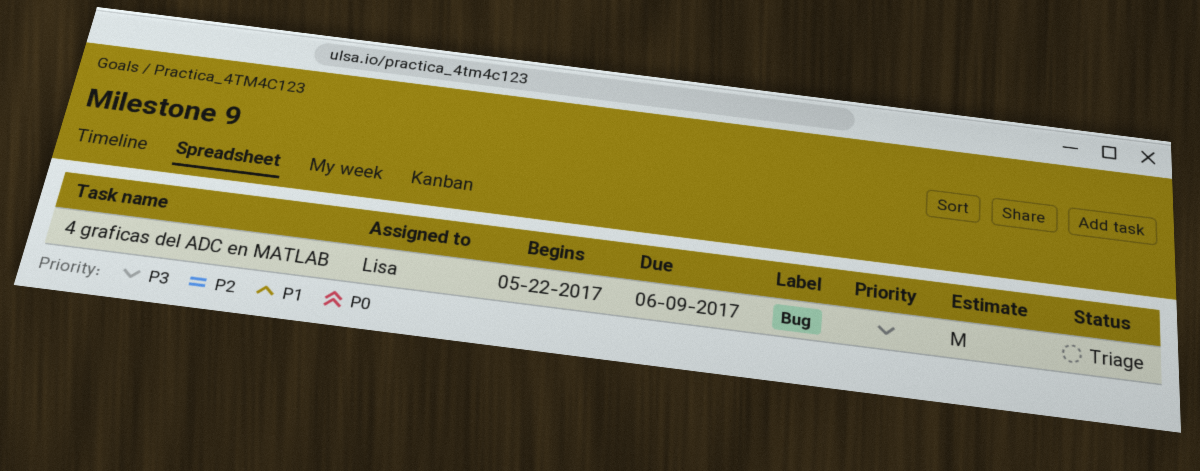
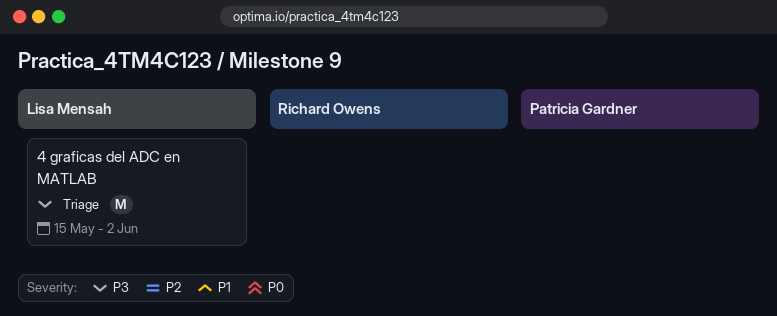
4 graficas del ADC en MATLAB, start: May 22 -> May 15
4 graficas del ADC en MATLAB, due: Jun 9 -> Jun 2

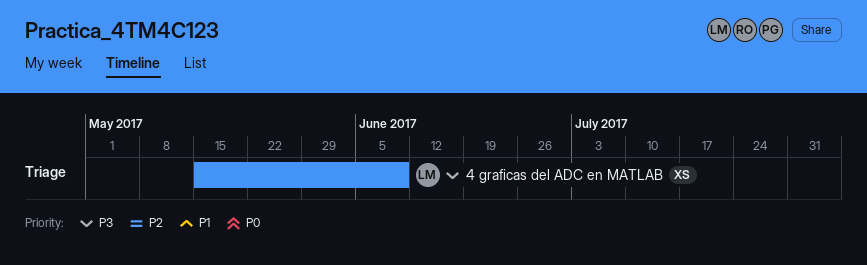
4 graficas del ADC en MATLAB, estimate: M -> XS
4 graficas del ADC en MATLAB, due: Jun 2 -> Jun 9

